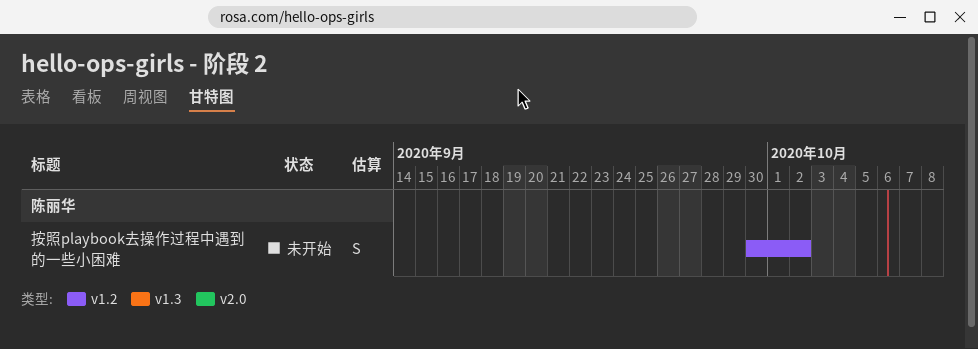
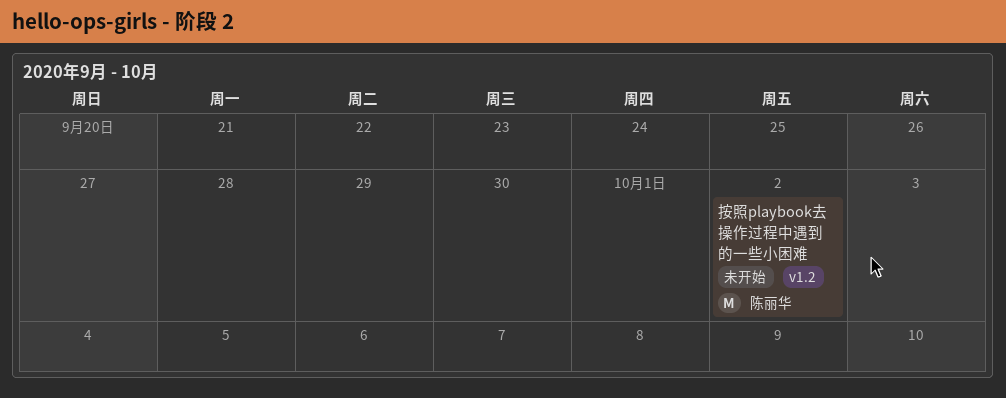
按照playbook去操作过程中遇到的一些小困难, estimate: S -> M

